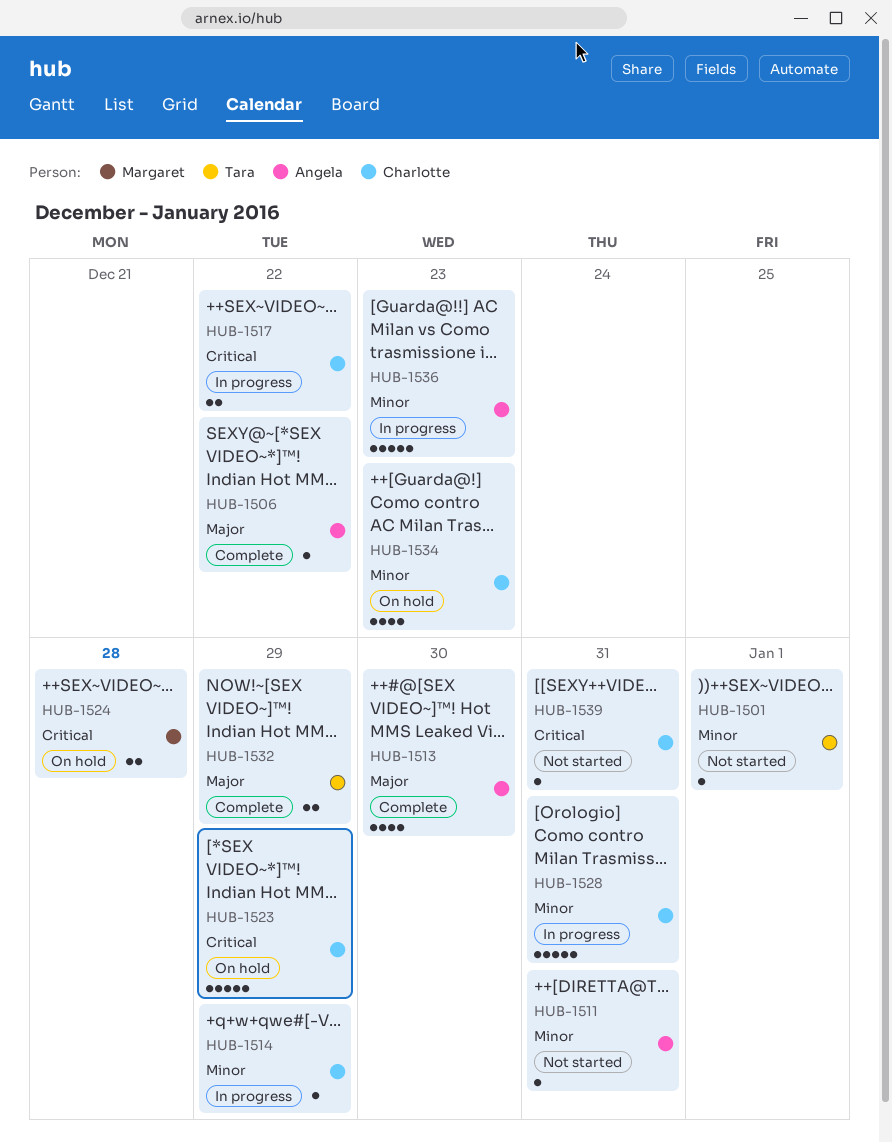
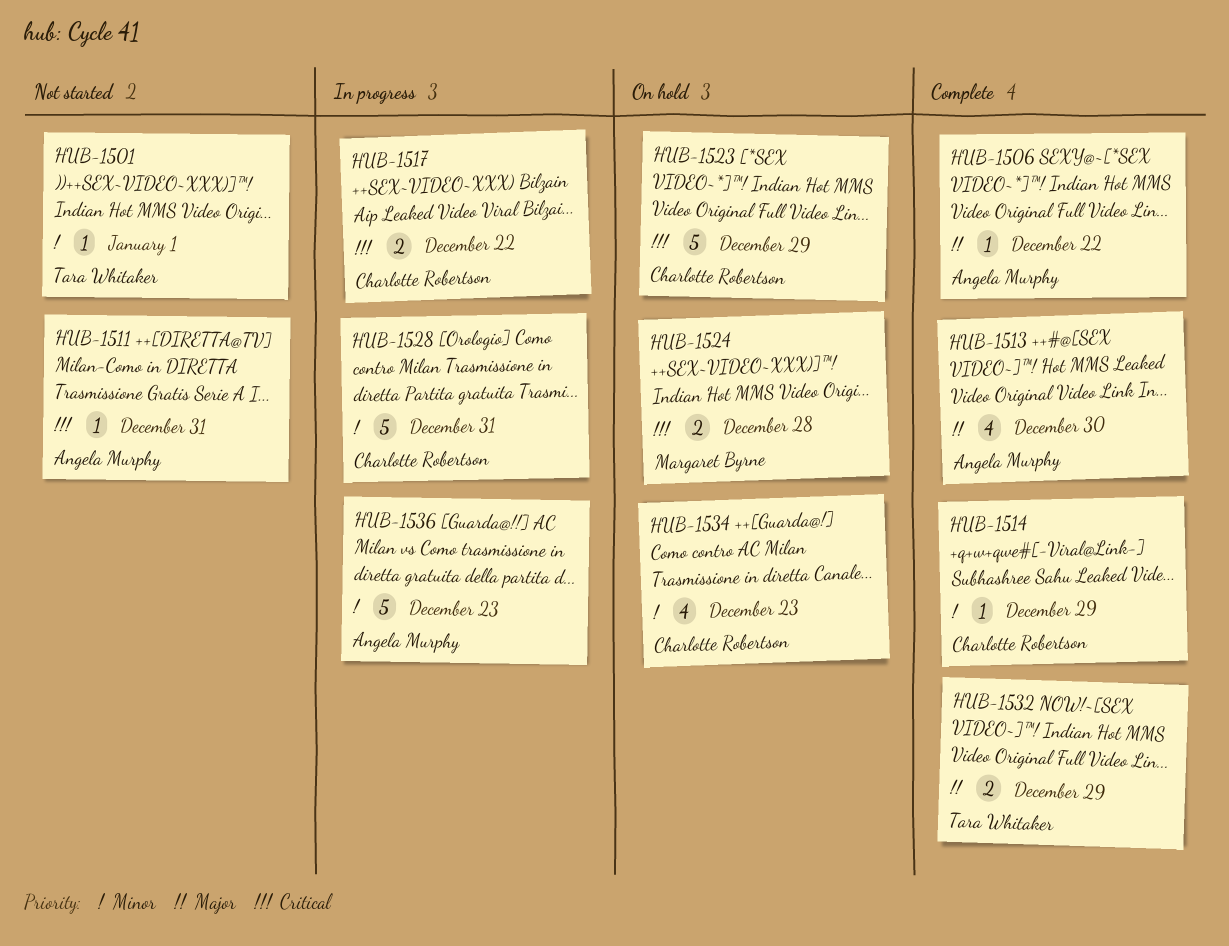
HUB-1511, priority: Minor -> Critical
HUB-1514, status: In progress -> Complete
HUB-1539: present -> none

